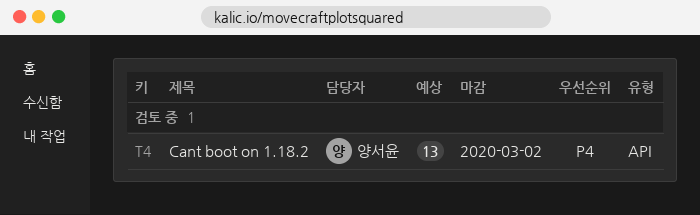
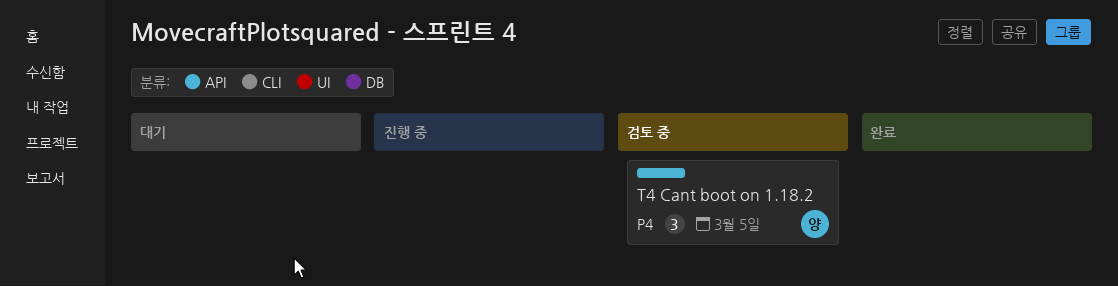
T4, estimate: 13 -> 3
T4, due: Mar 2 -> Mar 5

